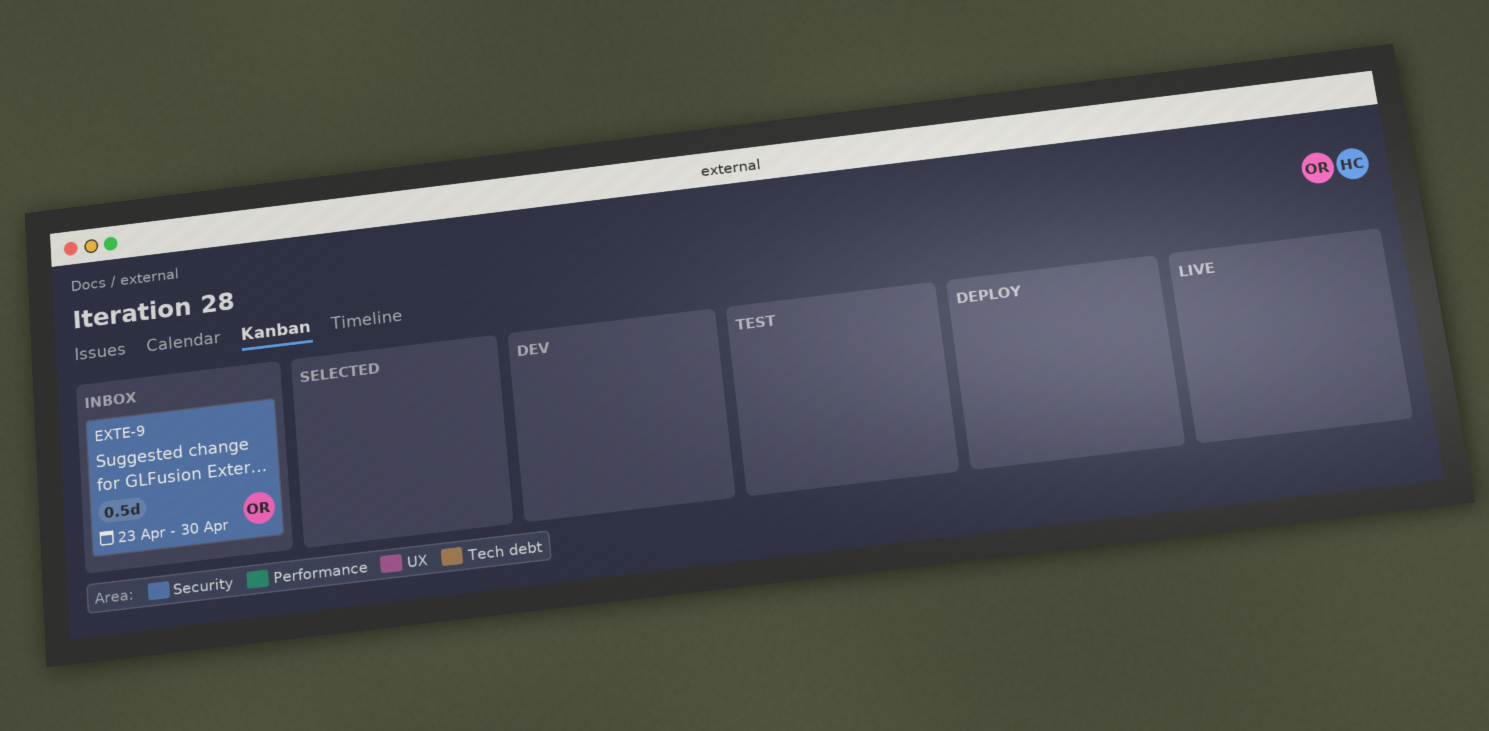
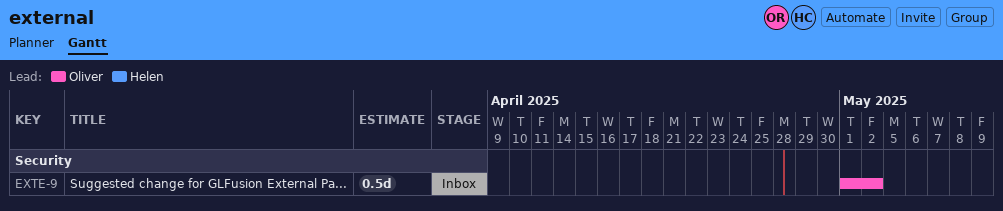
EXTE-9, start: Apr 23 -> May 1
EXTE-9, due: Apr 30 -> May 2

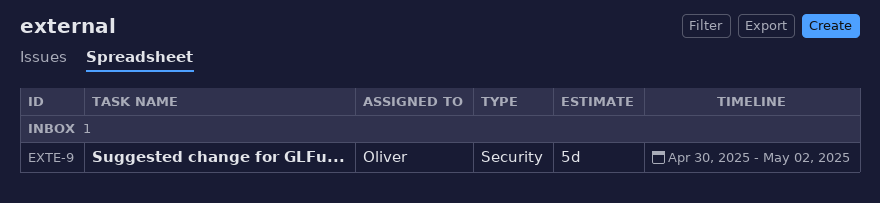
EXTE-9, estimate: 0.5d -> 5d
EXTE-9, start: May 1 -> Apr 30

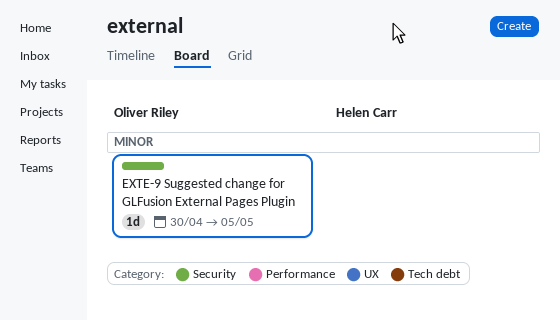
EXTE-9, estimate: 5d -> 1d
EXTE-9, due: May 2 -> May 5

